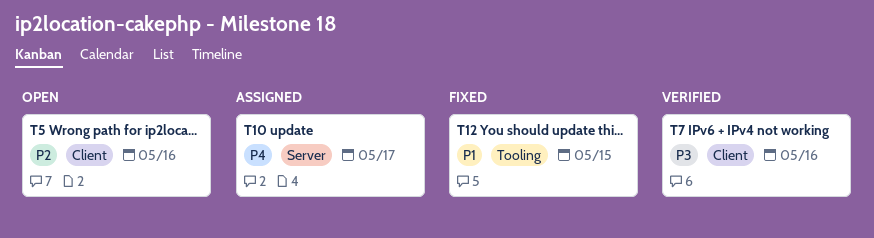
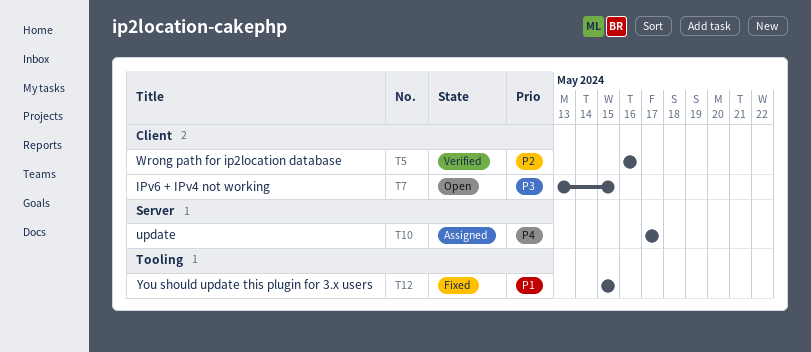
T5, status: Open -> Verified
T7, status: Verified -> Open
T7, due: May 16 -> May 15

